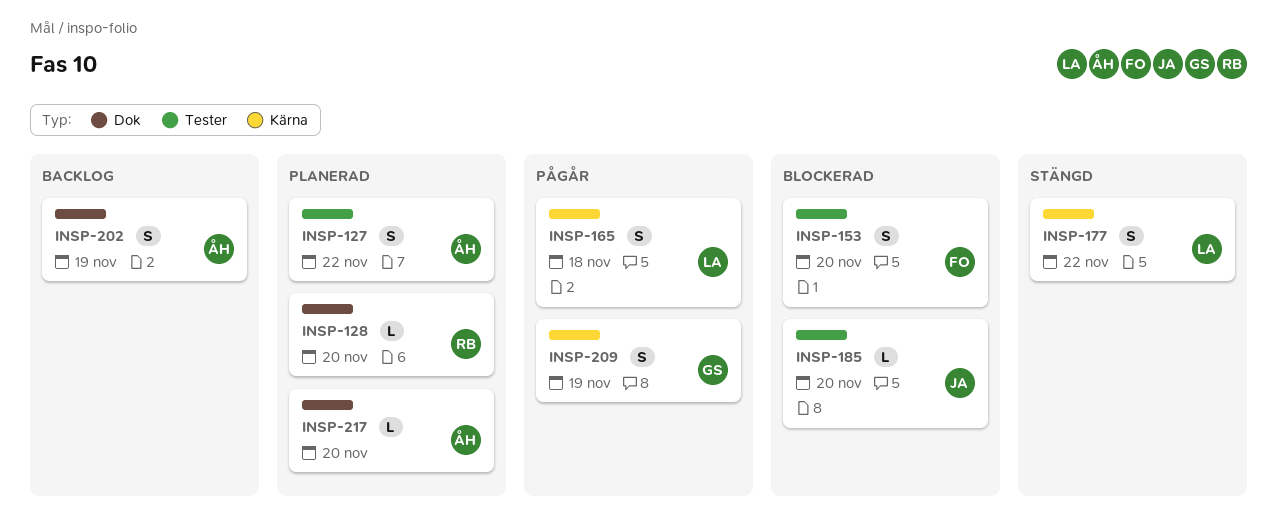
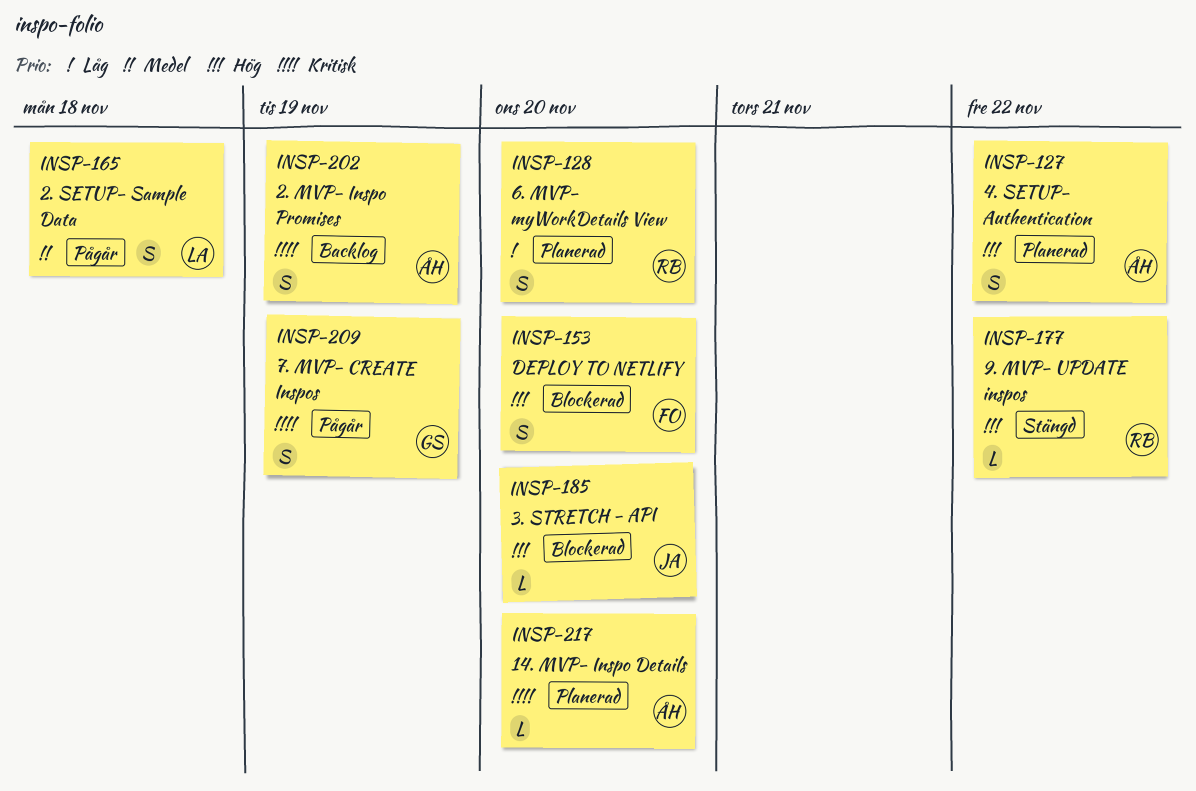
INSP-128, estimate: L -> S
INSP-177, owner: LA -> RB
INSP-177, estimate: S -> L

